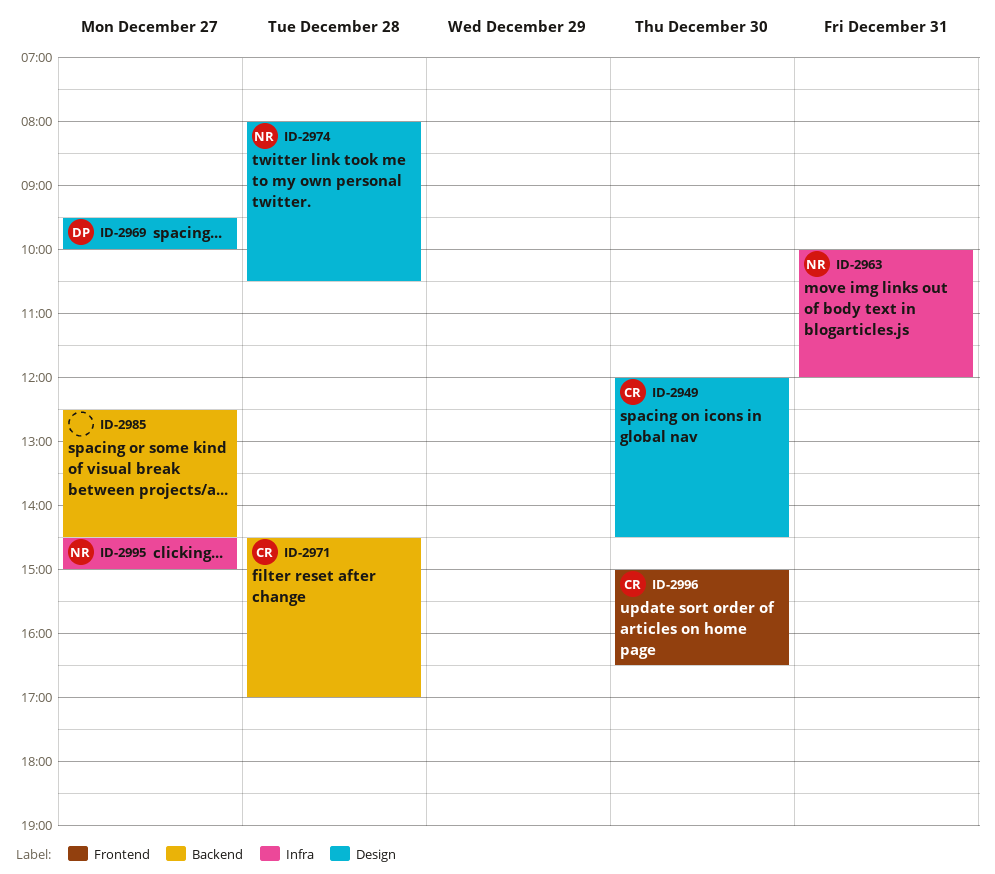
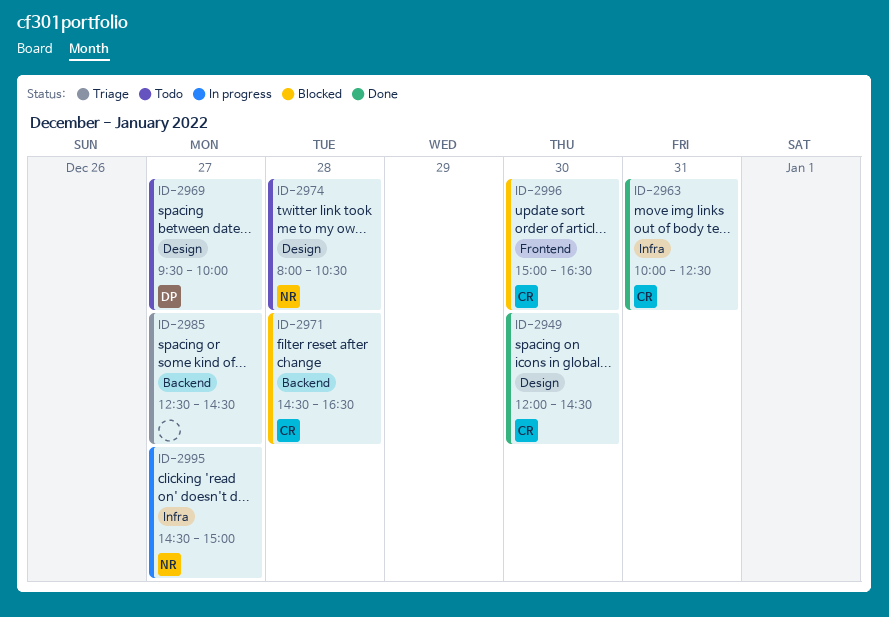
ID-2963, owner: NR -> CR
ID-2963, ends: 12:00 -> 12:30
ID-2971, ends: 17:00 -> 16:30

